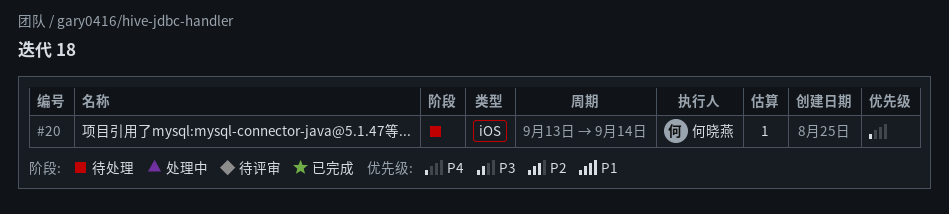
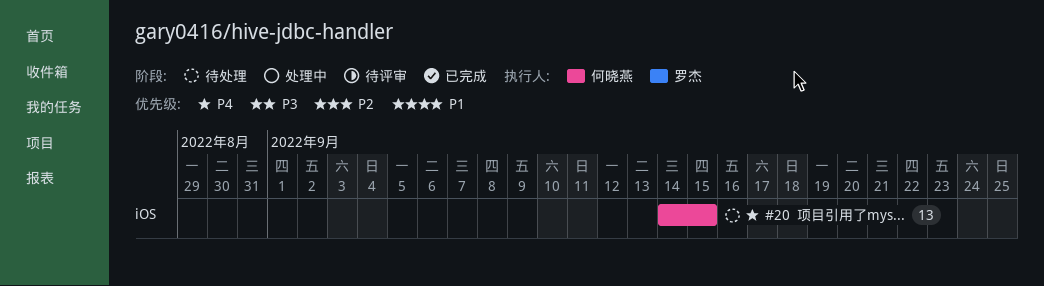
#20, estimate: 1 -> 13
#20, start: Sep 13 -> Sep 14
#20, due: Sep 14 -> Sep 15

